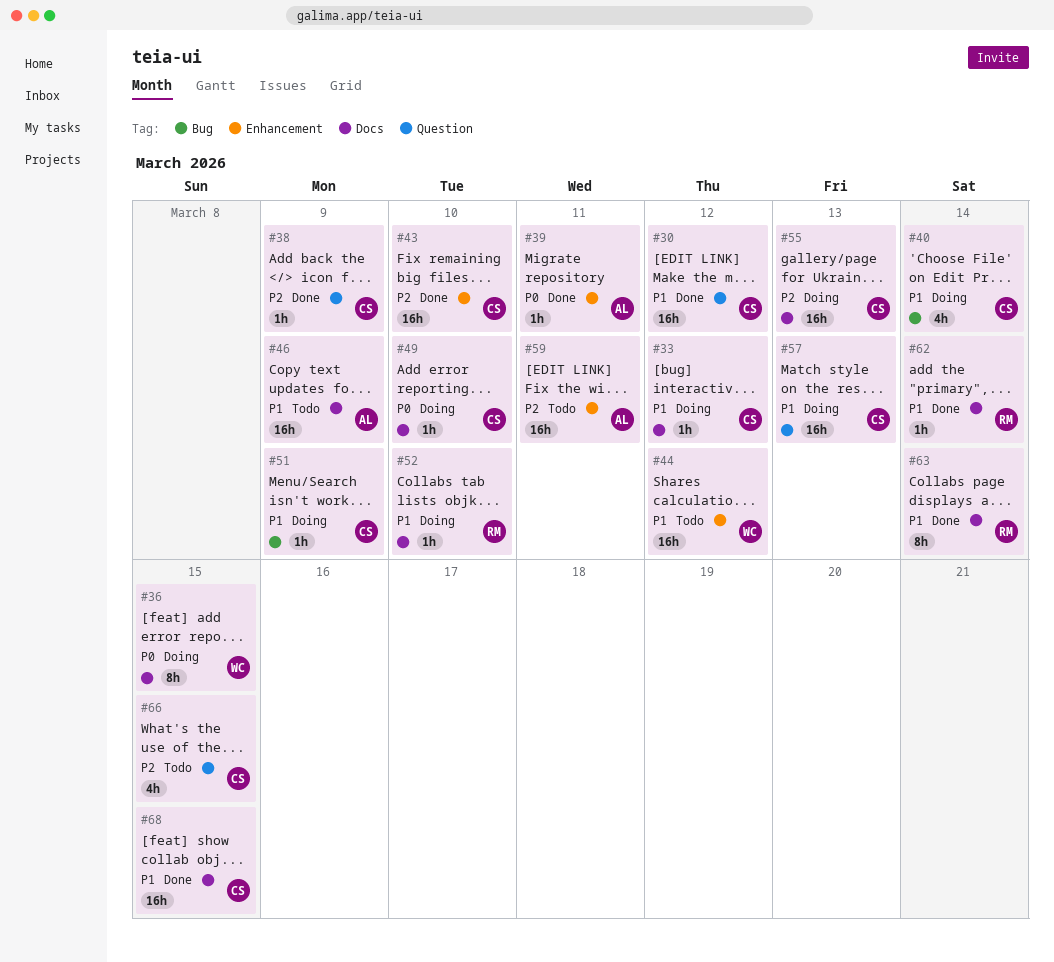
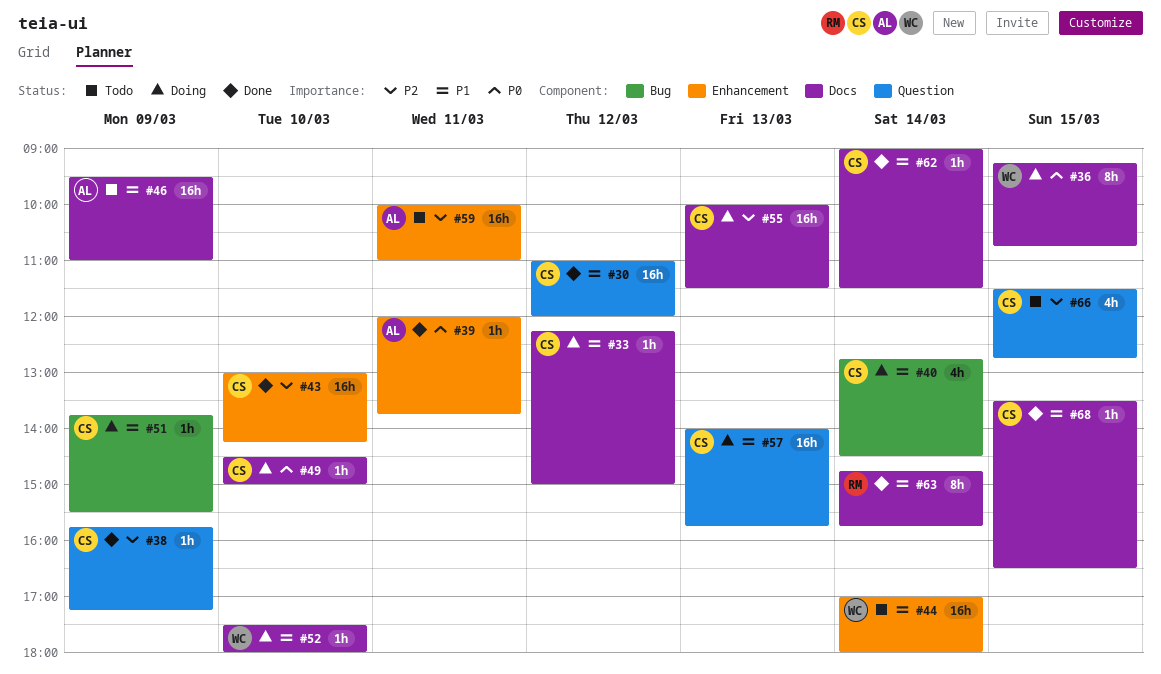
#44, day: Mar 12 -> Mar 14
#52, owner: RM -> WC
#62, owner: RM -> CS
#68, estimate: 16h -> 1h

